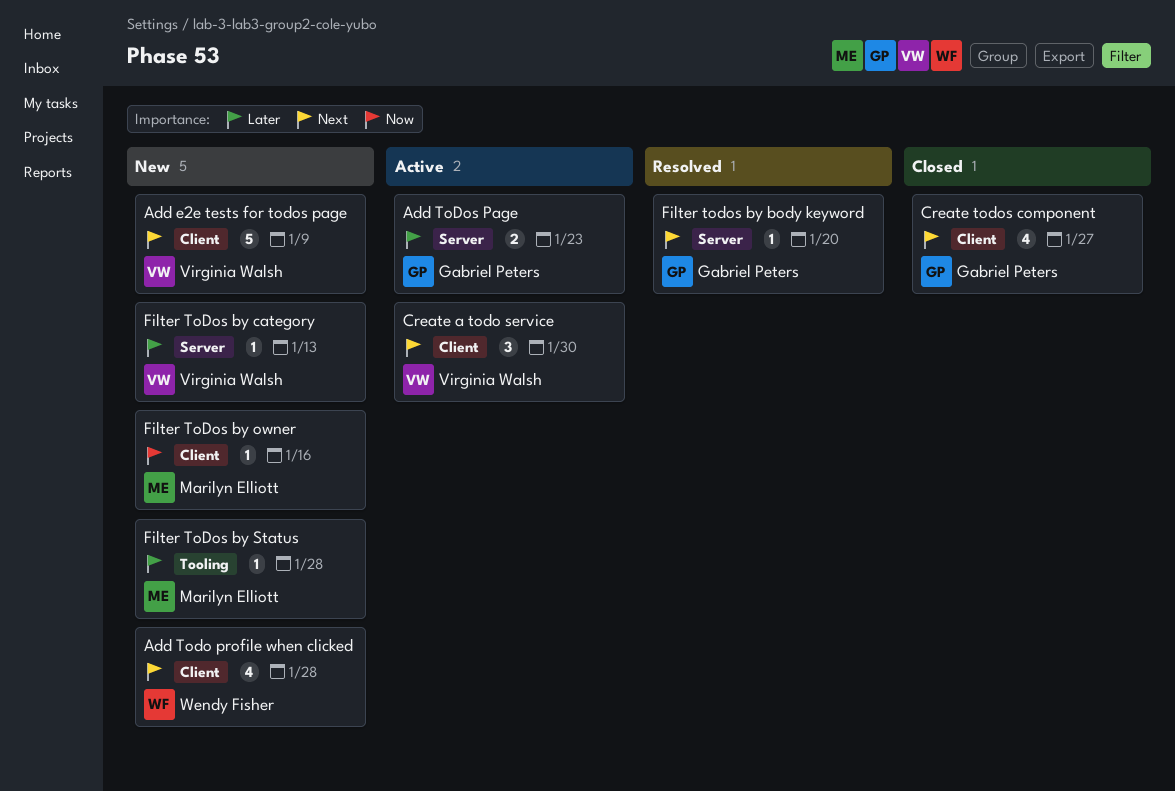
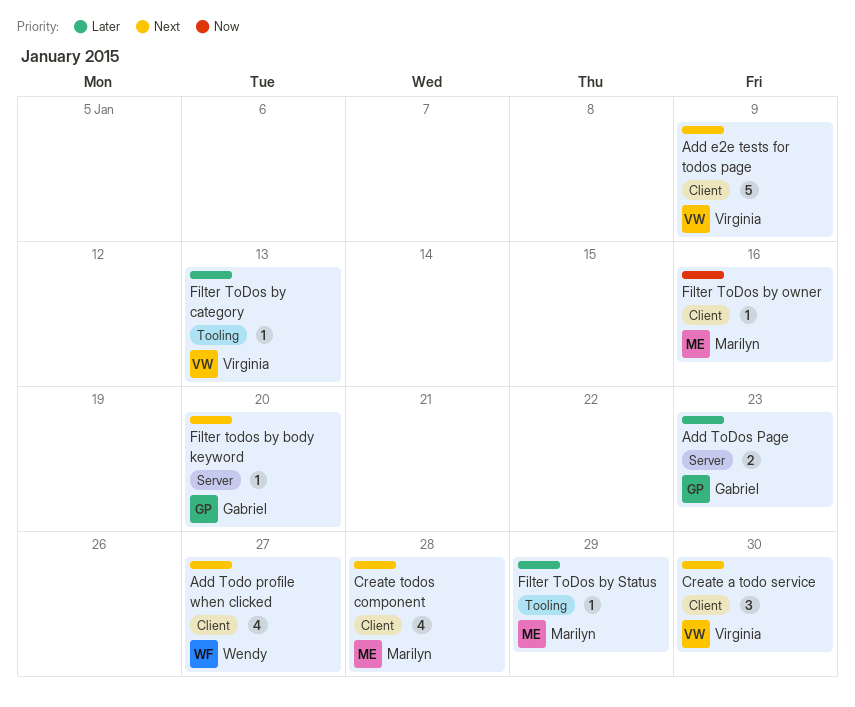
Add Todo profile when clicked, due: Jan 28 -> Jan 27
Create todos component, owner: Gabriel Peters -> Marilyn Elliott
Create todos component, due: Jan 27 -> Jan 28
Filter ToDos by category, label: Server -> Tooling
Filter ToDos by Status, due: Jan 28 -> Jan 29

